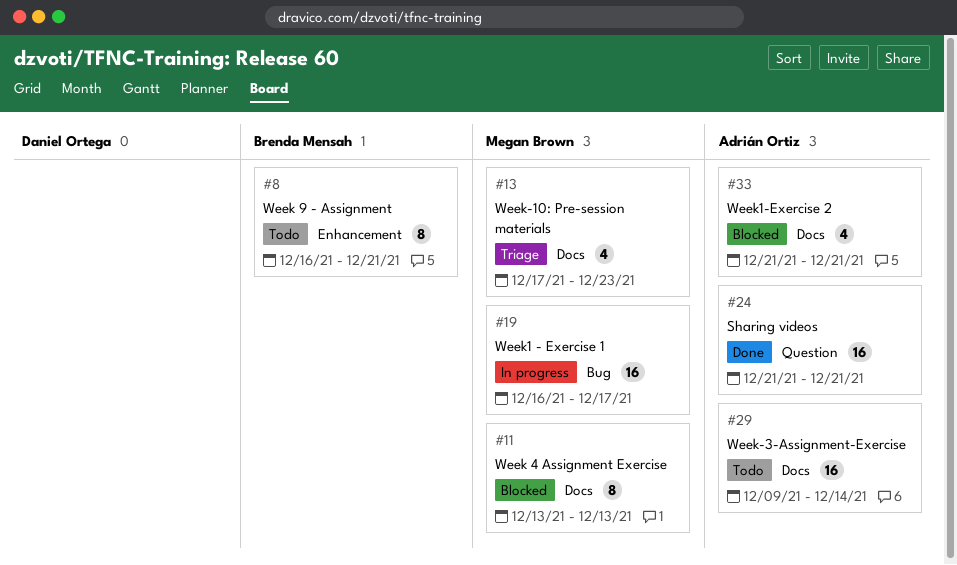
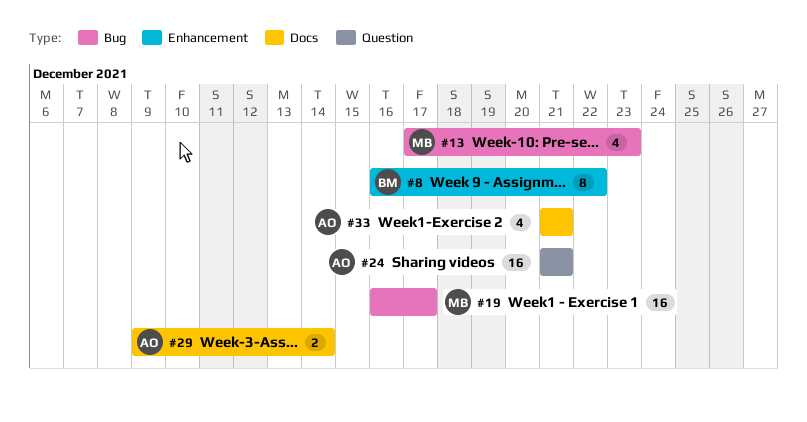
#8, due: Dec 21 -> Dec 22
#11: present -> none
#13, label: Docs -> Bug
#29, estimate: 16 -> 2

